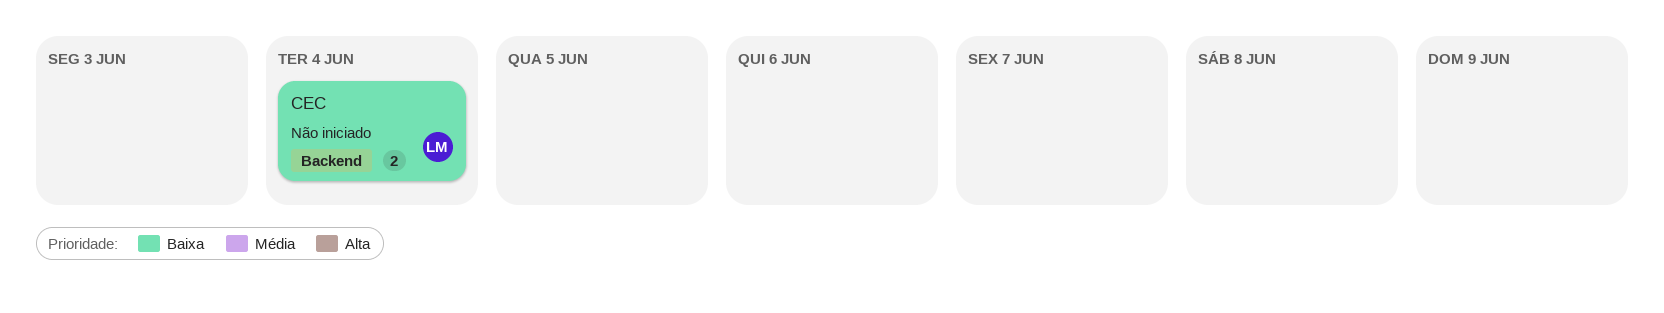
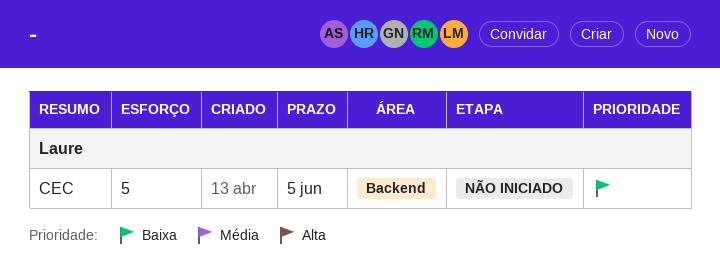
CEC, estimate: 2 -> 5
CEC, due: Jun 4 -> Jun 5

